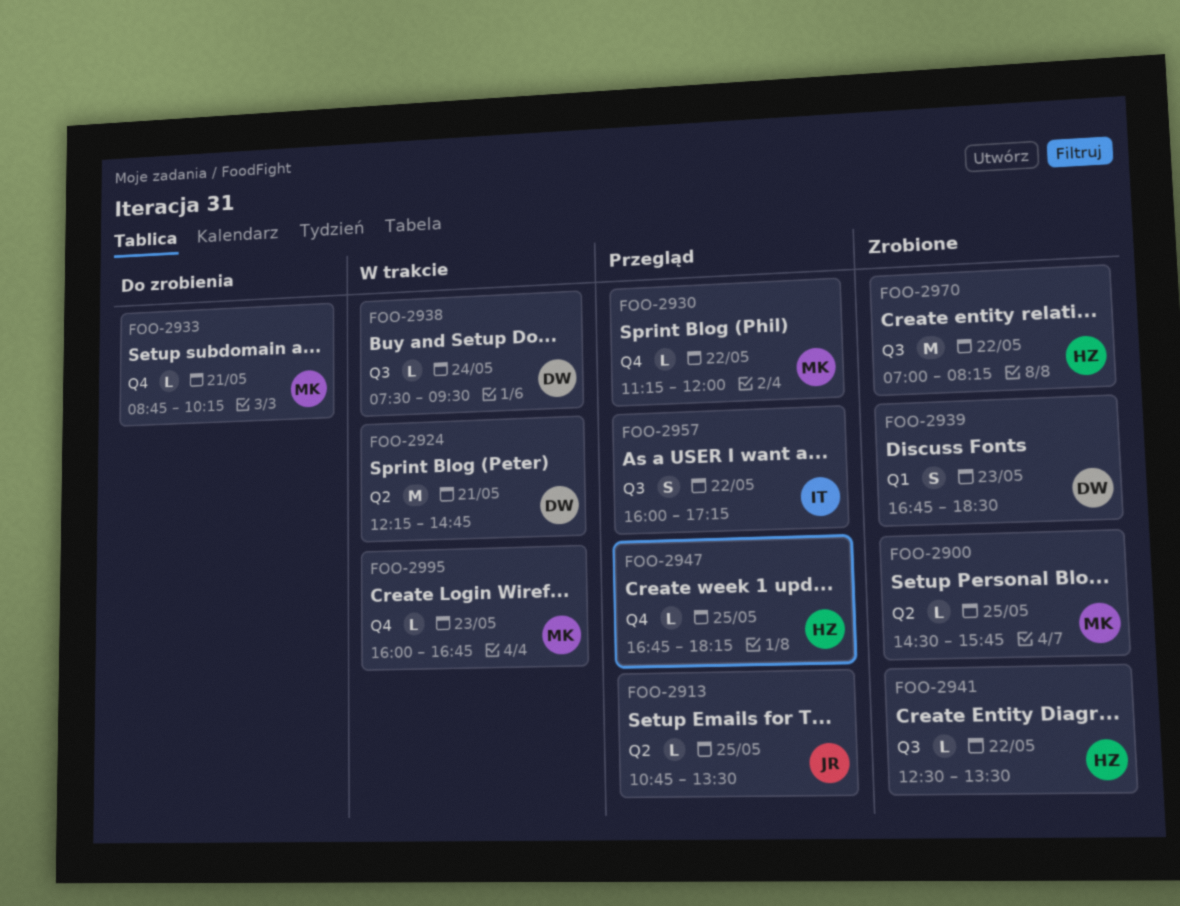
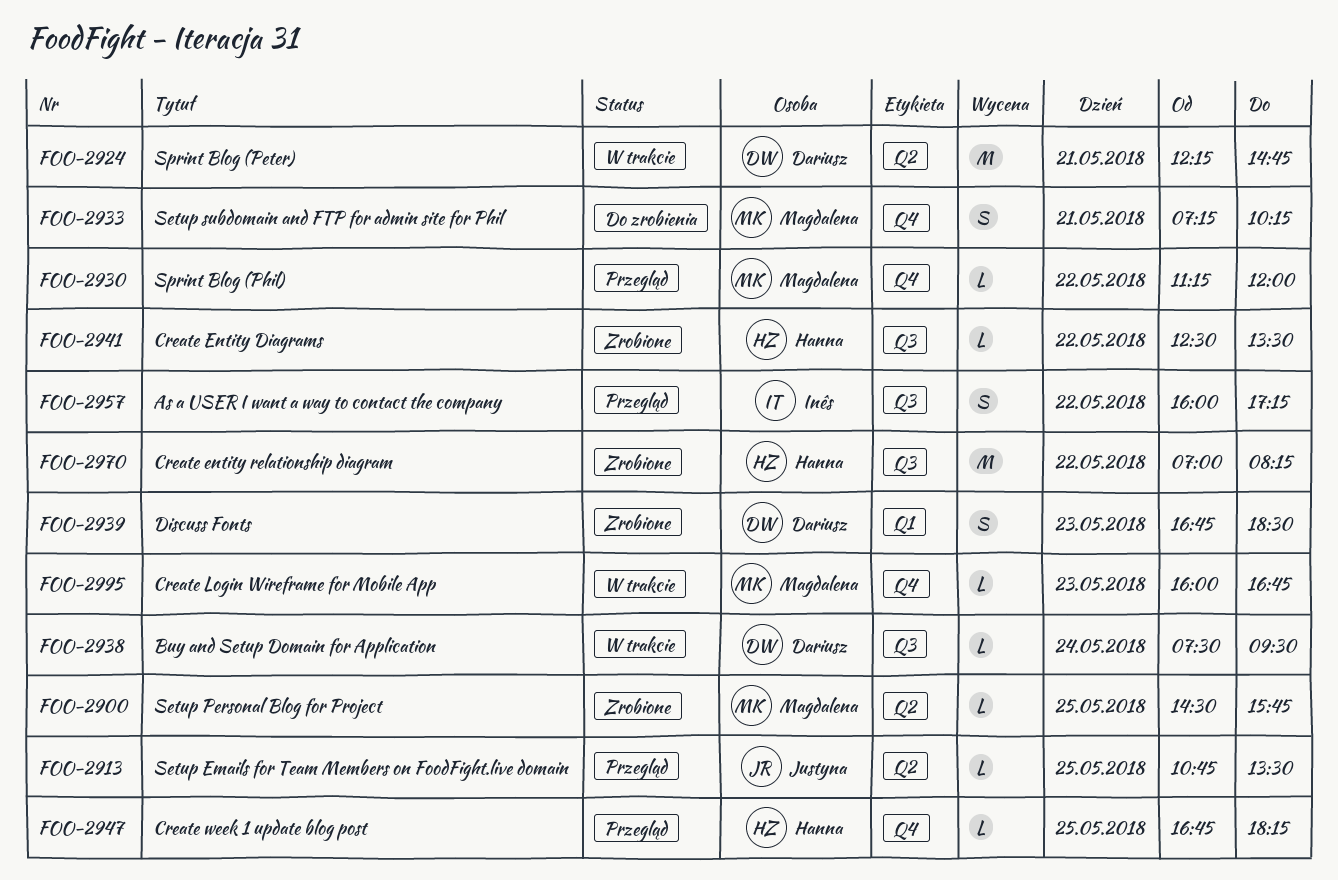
FOO-2933, estimate: L -> S
FOO-2933, begins: 08:45 -> 07:15

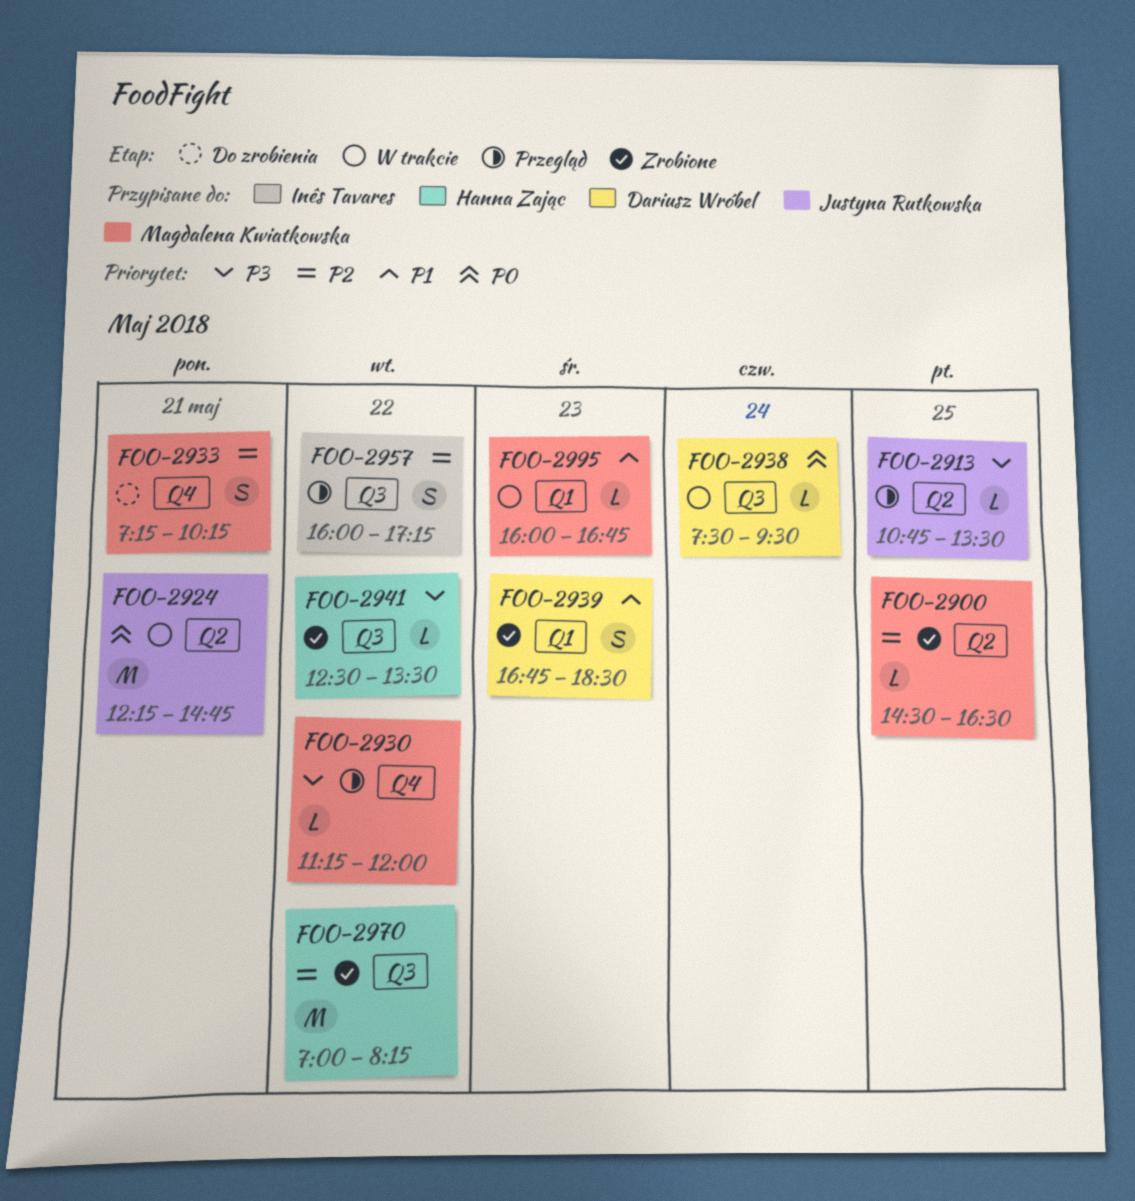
FOO-2900, ends: 15:45 -> 16:30
FOO-2924, owner: Dariusz Wróbel -> Justyna Rutkowska
FOO-2947: present -> none
FOO-2995, label: Q4 -> Q1

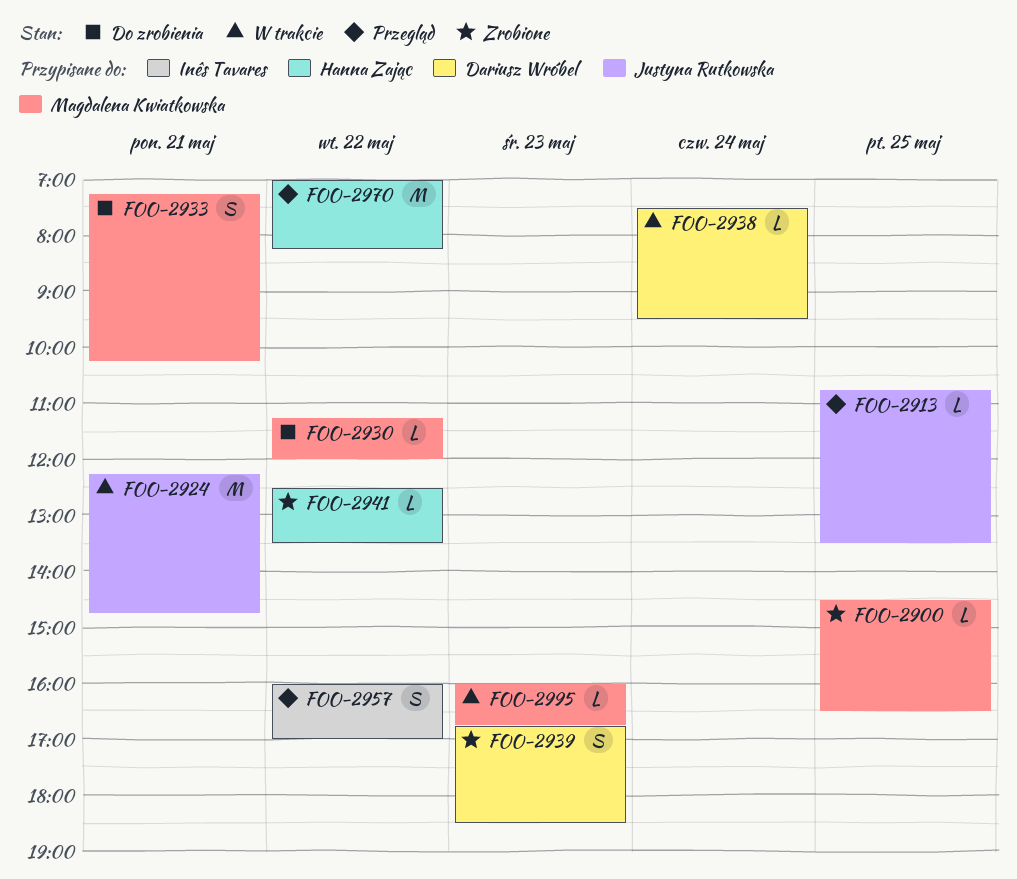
FOO-2930, status: Przegląd -> Do zrobienia
FOO-2957, ends: 17:15 -> 17:00
FOO-2970, status: Zrobione -> Przegląd

